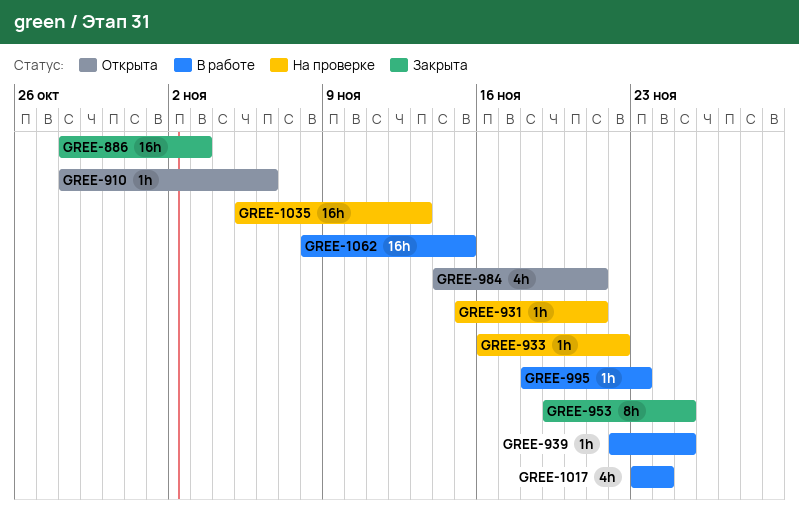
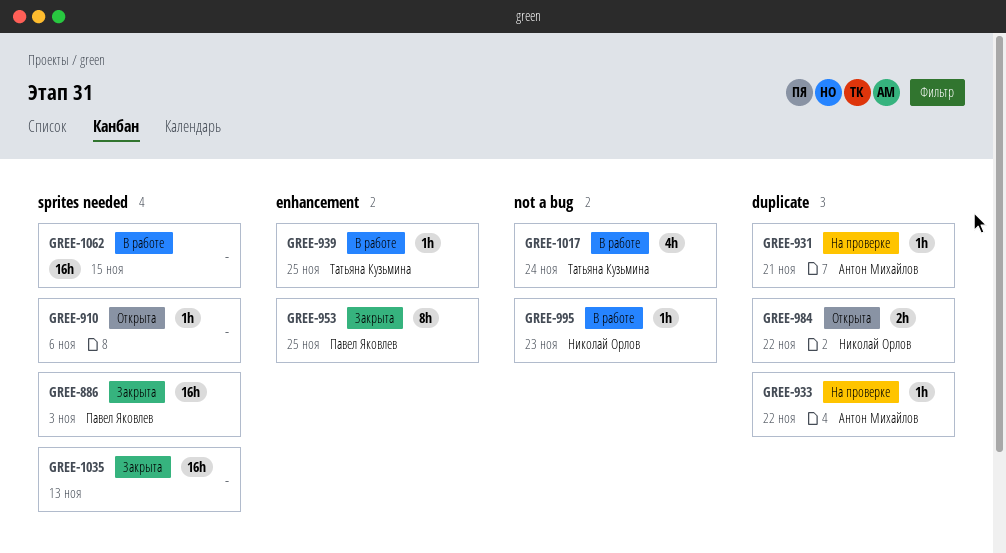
GREE-984, estimate: 4h -> 2h
GREE-984, due: Nov 21 -> Nov 22
GREE-1035, status: На проверке -> Закрыта

